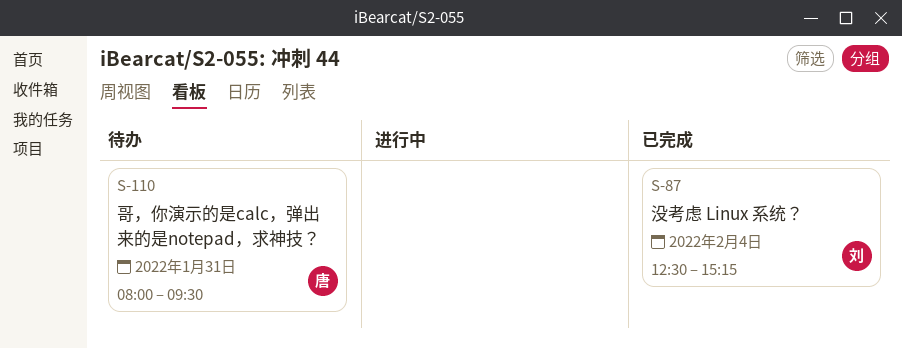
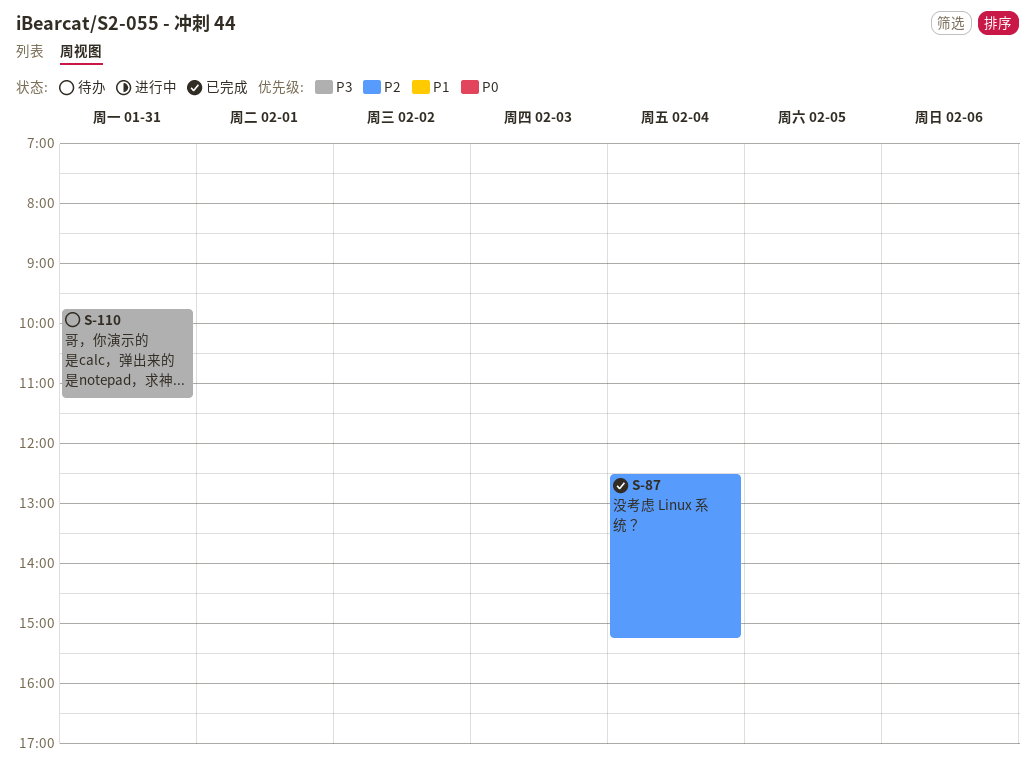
S-110, begins: 08:00 -> 09:45
S-110, ends: 09:30 -> 11:15

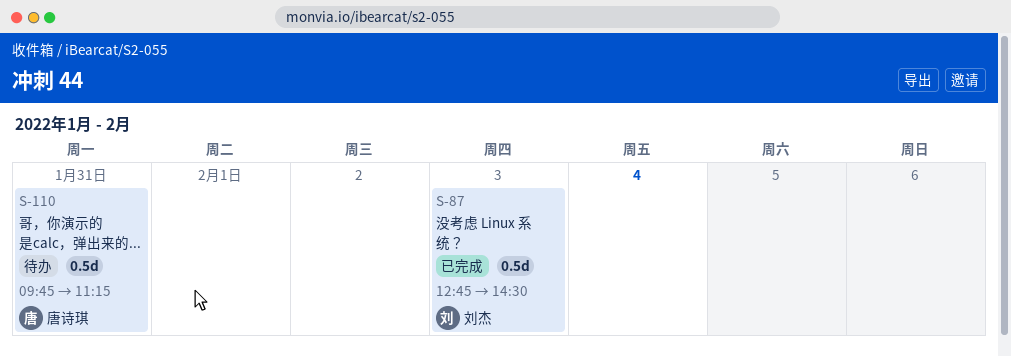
S-87, day: Feb 4 -> Feb 3
S-87, begins: 12:30 -> 12:45
S-87, ends: 15:15 -> 14:30

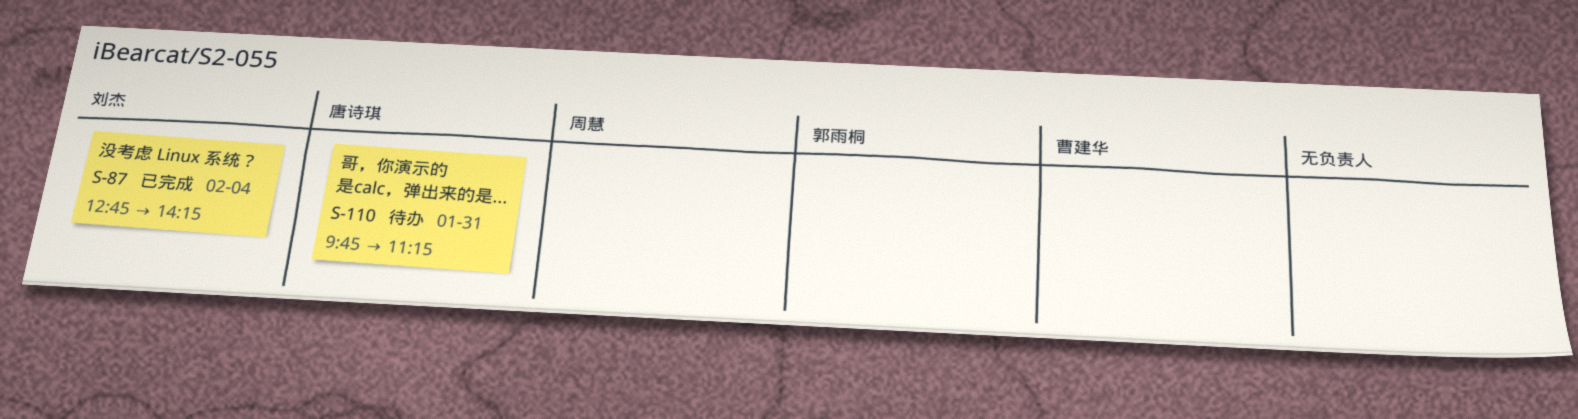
S-87, day: Feb 3 -> Feb 4
S-87, ends: 14:30 -> 14:15

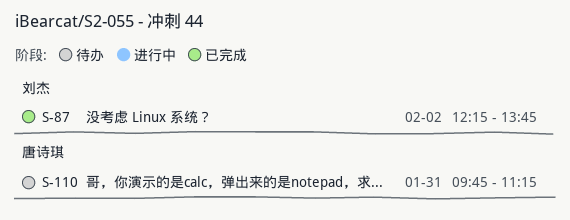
S-87, day: Feb 4 -> Feb 2
S-87, begins: 12:45 -> 12:15
S-87, ends: 14:15 -> 13:45

